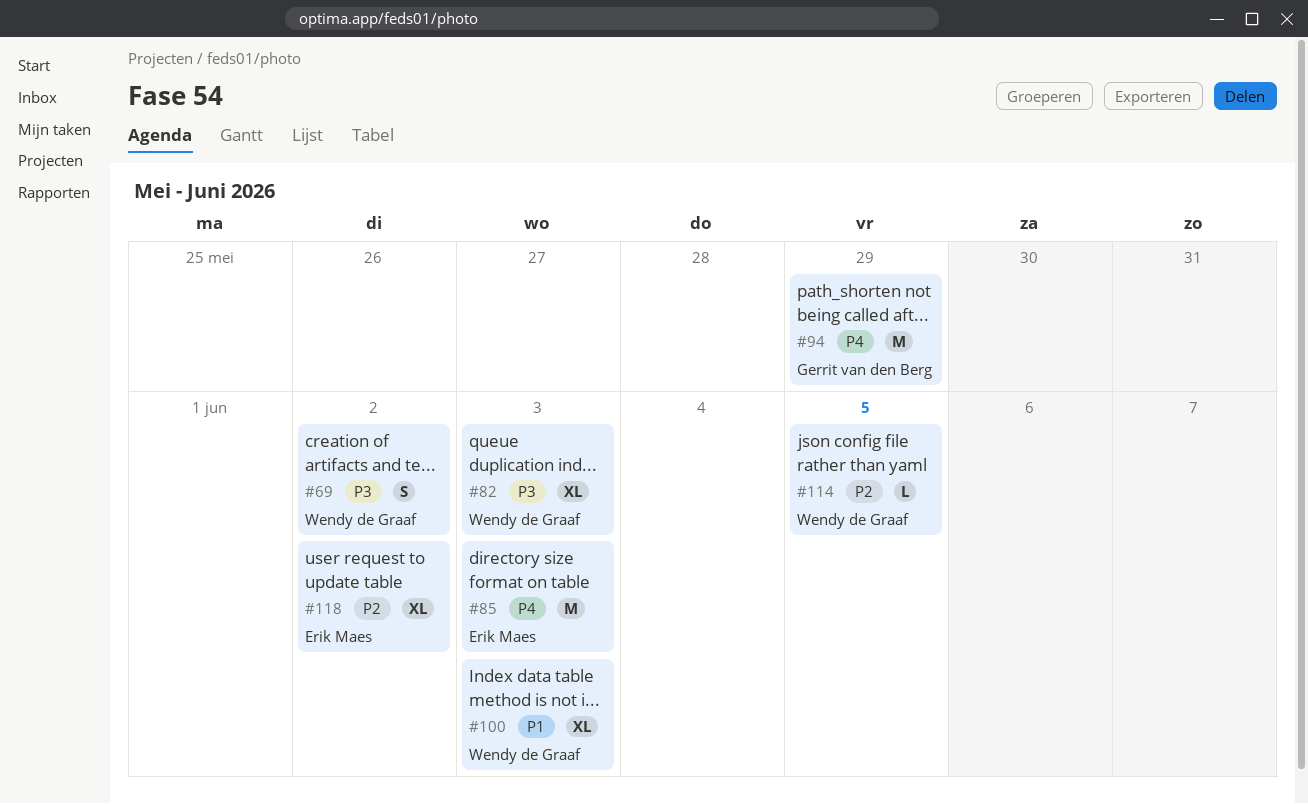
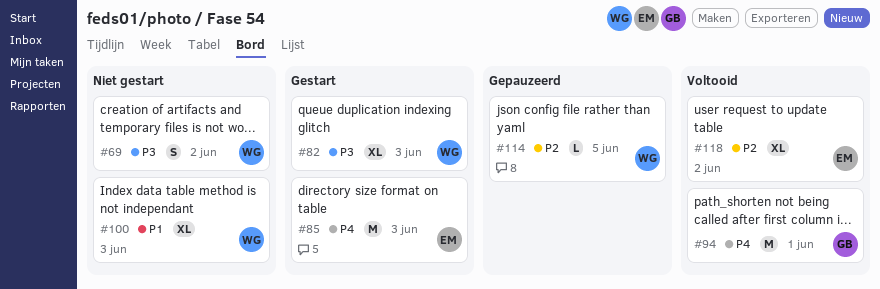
#94, due: May 29 -> Jun 1

